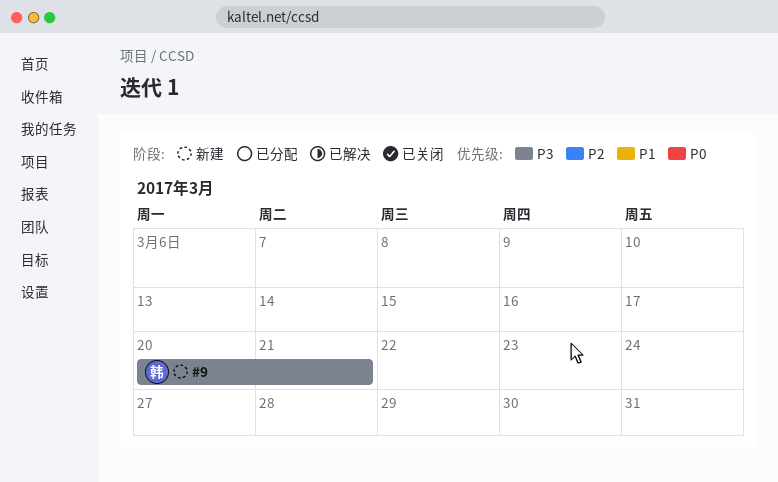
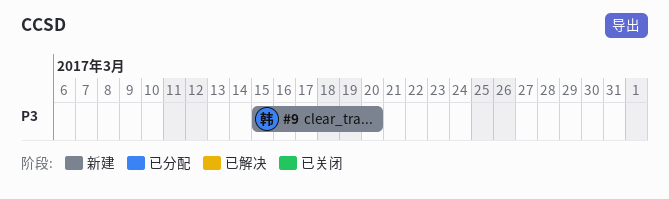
#9, start: Mar 20 -> Mar 15
#9, due: Mar 21 -> Mar 20

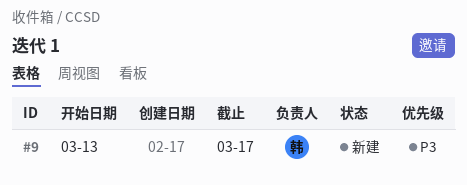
#9, start: Mar 15 -> Mar 13
#9, due: Mar 20 -> Mar 17

